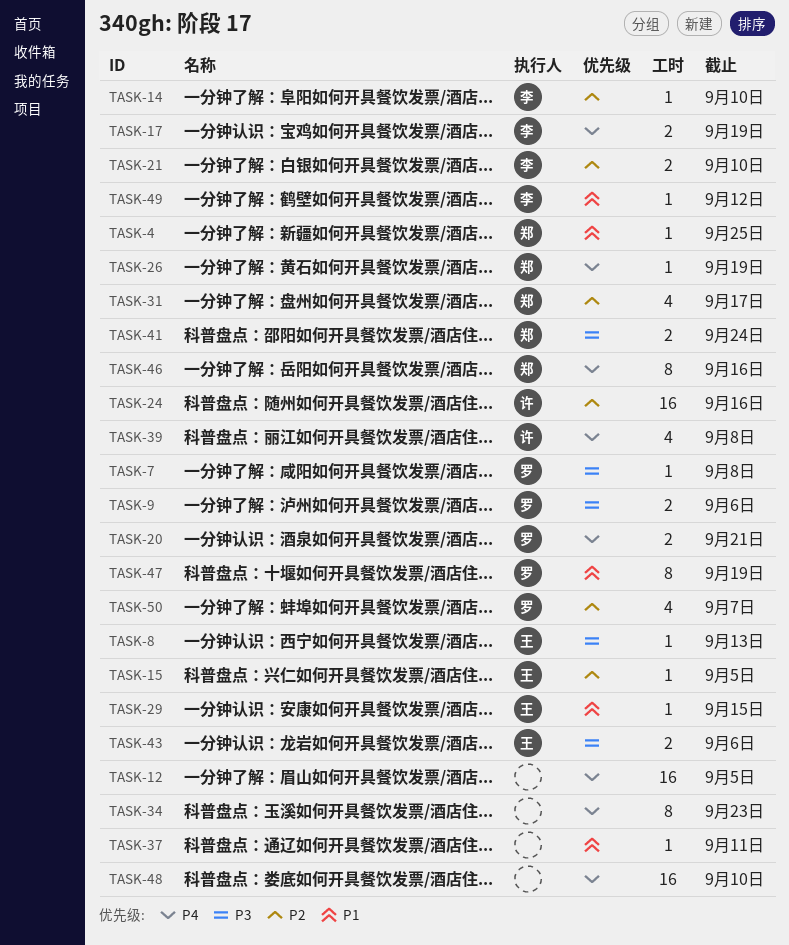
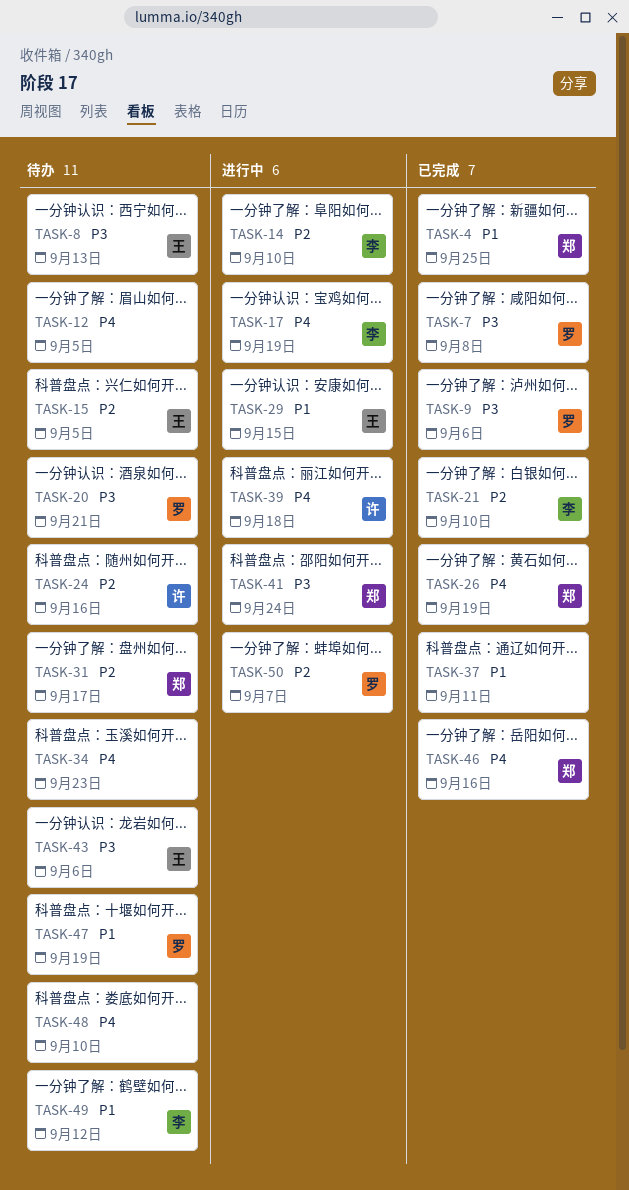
TASK-20, priority: P4 -> P3
TASK-39, due: Sep 8 -> Sep 18

